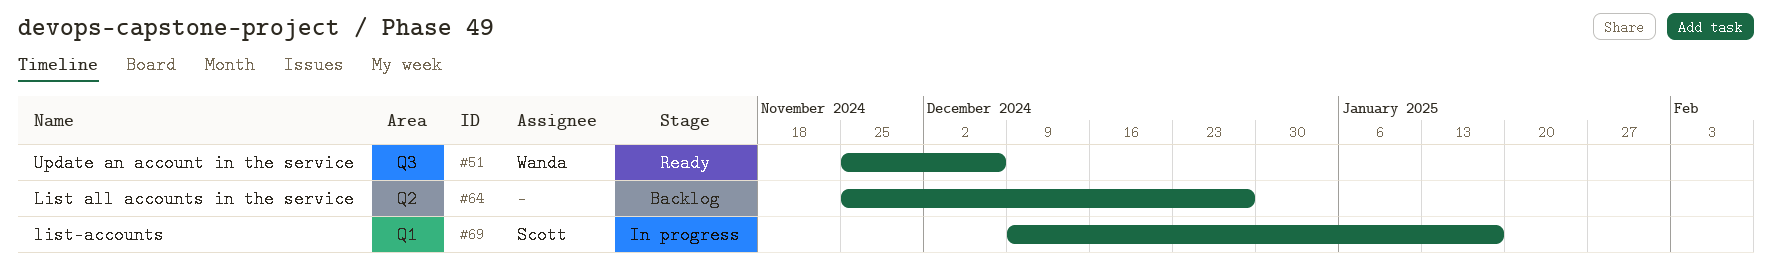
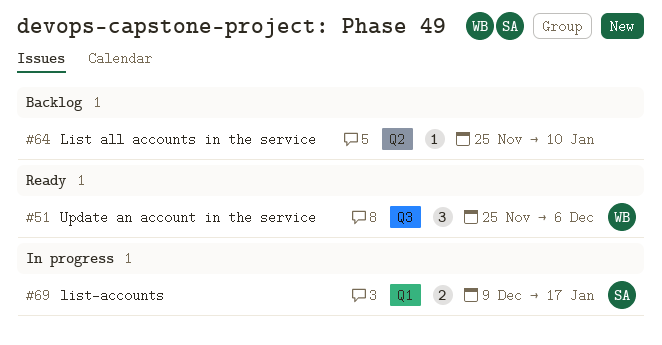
#64, due: Dec 27 -> Jan 10

